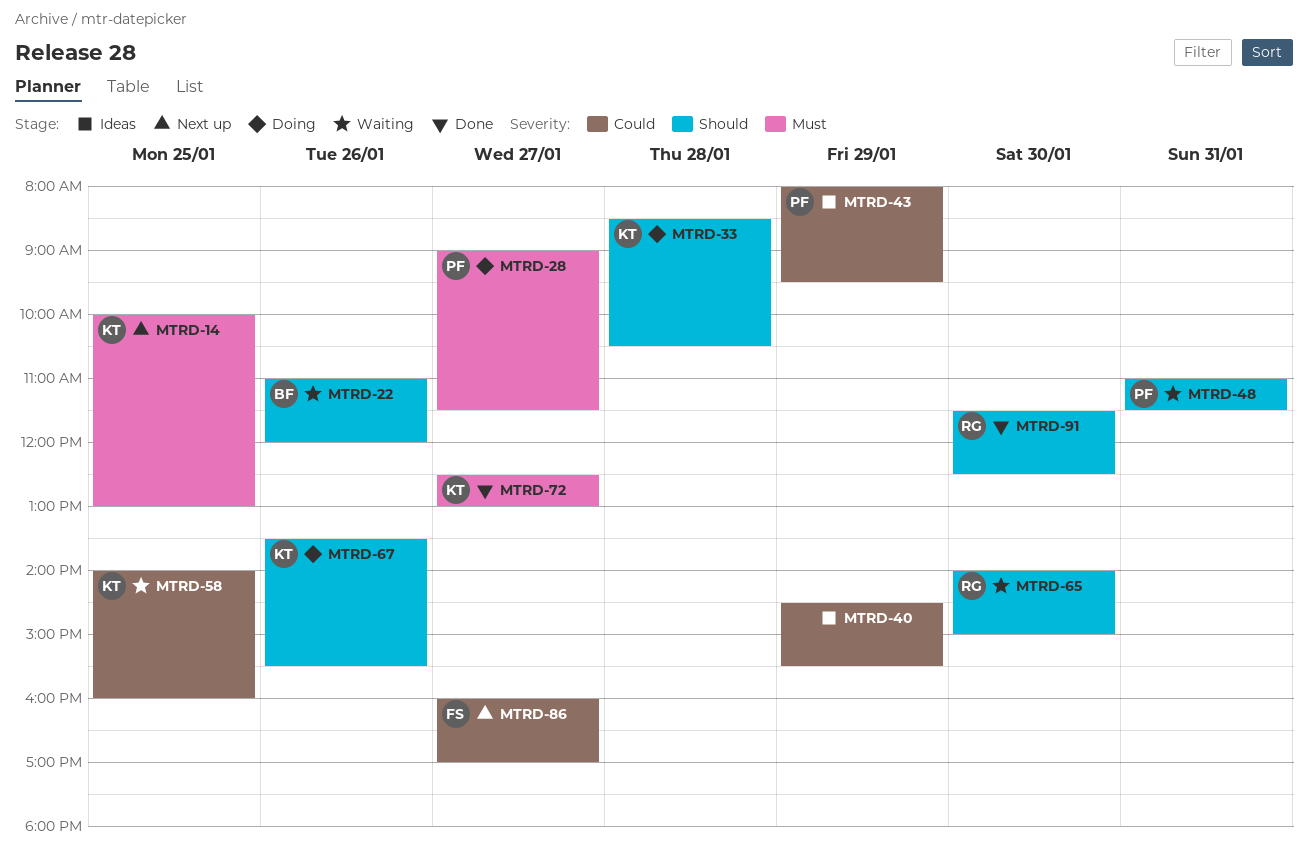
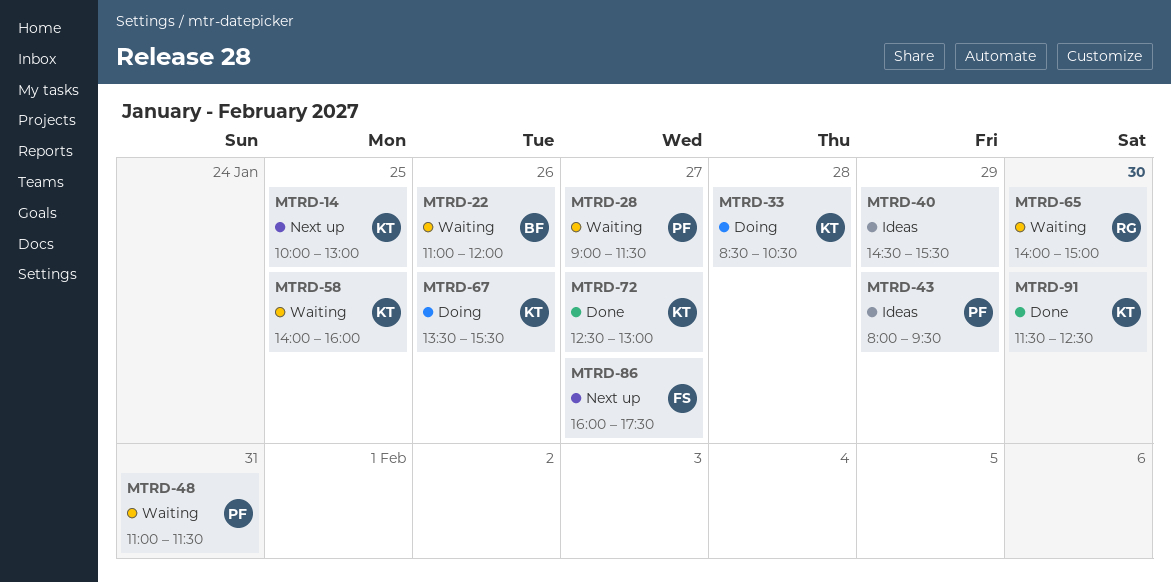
MTRD-28, status: Doing -> Waiting
MTRD-86, ends: 17:00 -> 17:30
MTRD-91, owner: RG -> KT

